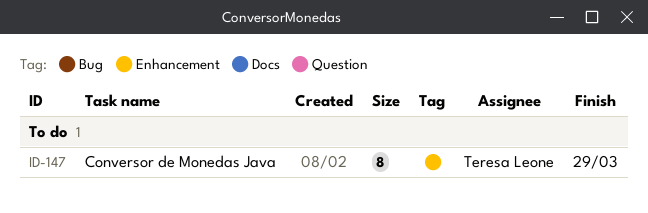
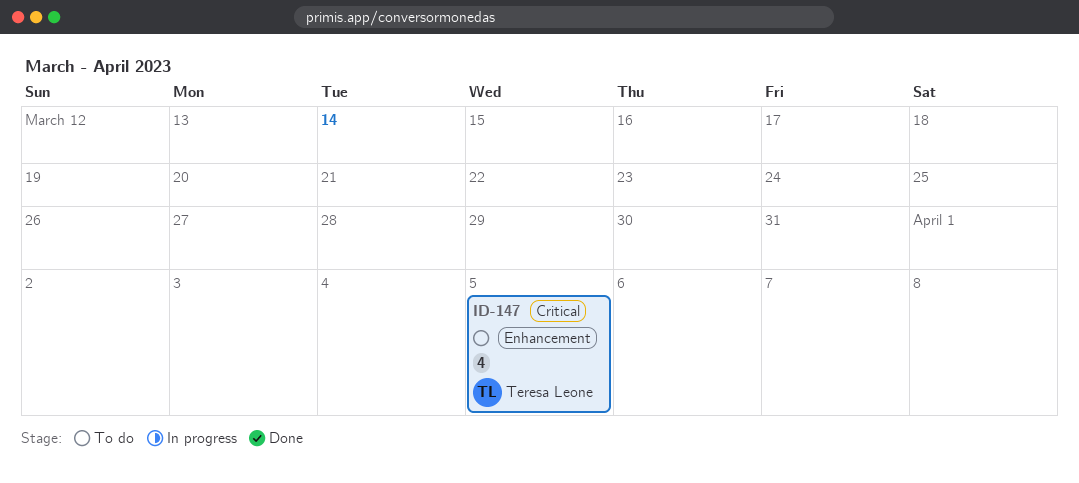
ID-147, estimate: 8 -> 4
ID-147, due: Mar 29 -> Apr 5

